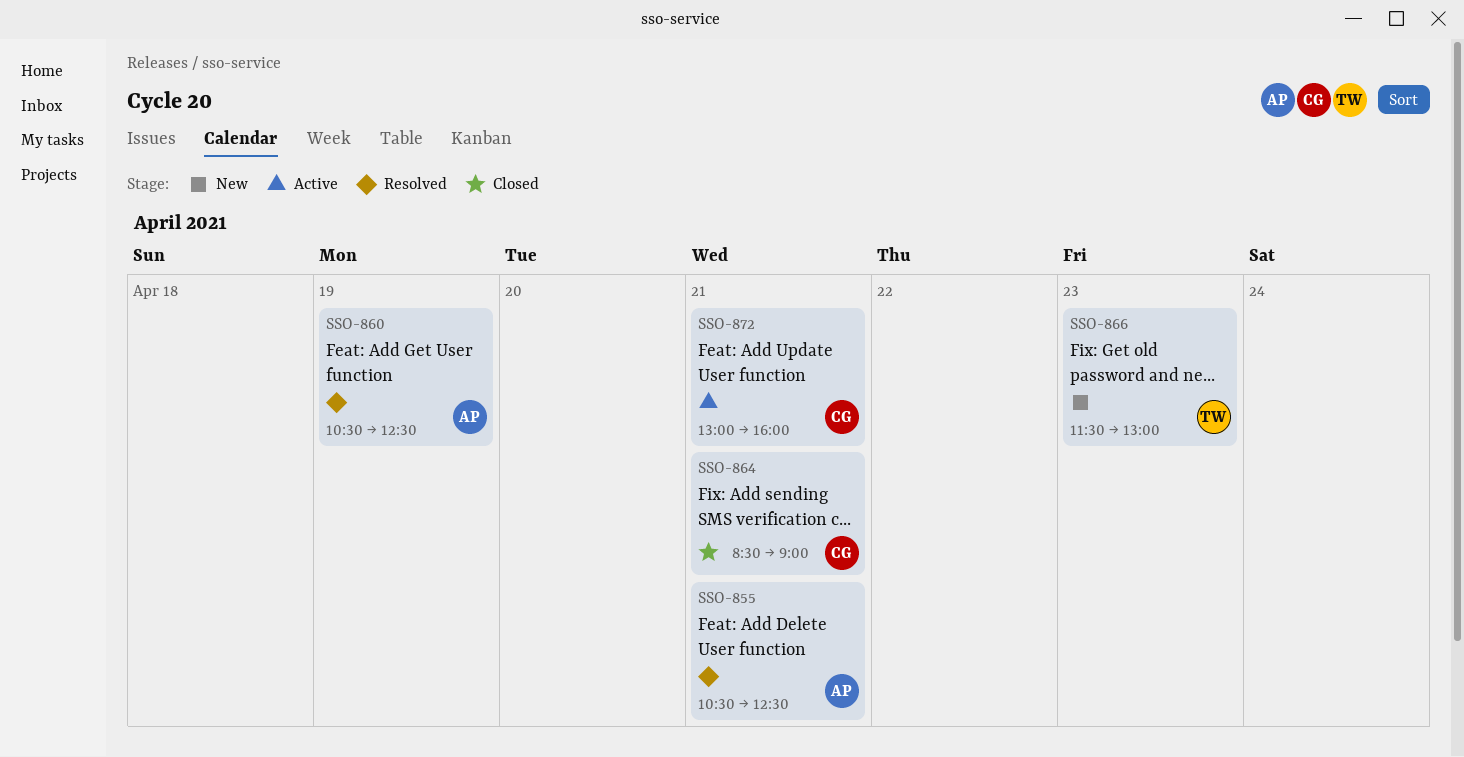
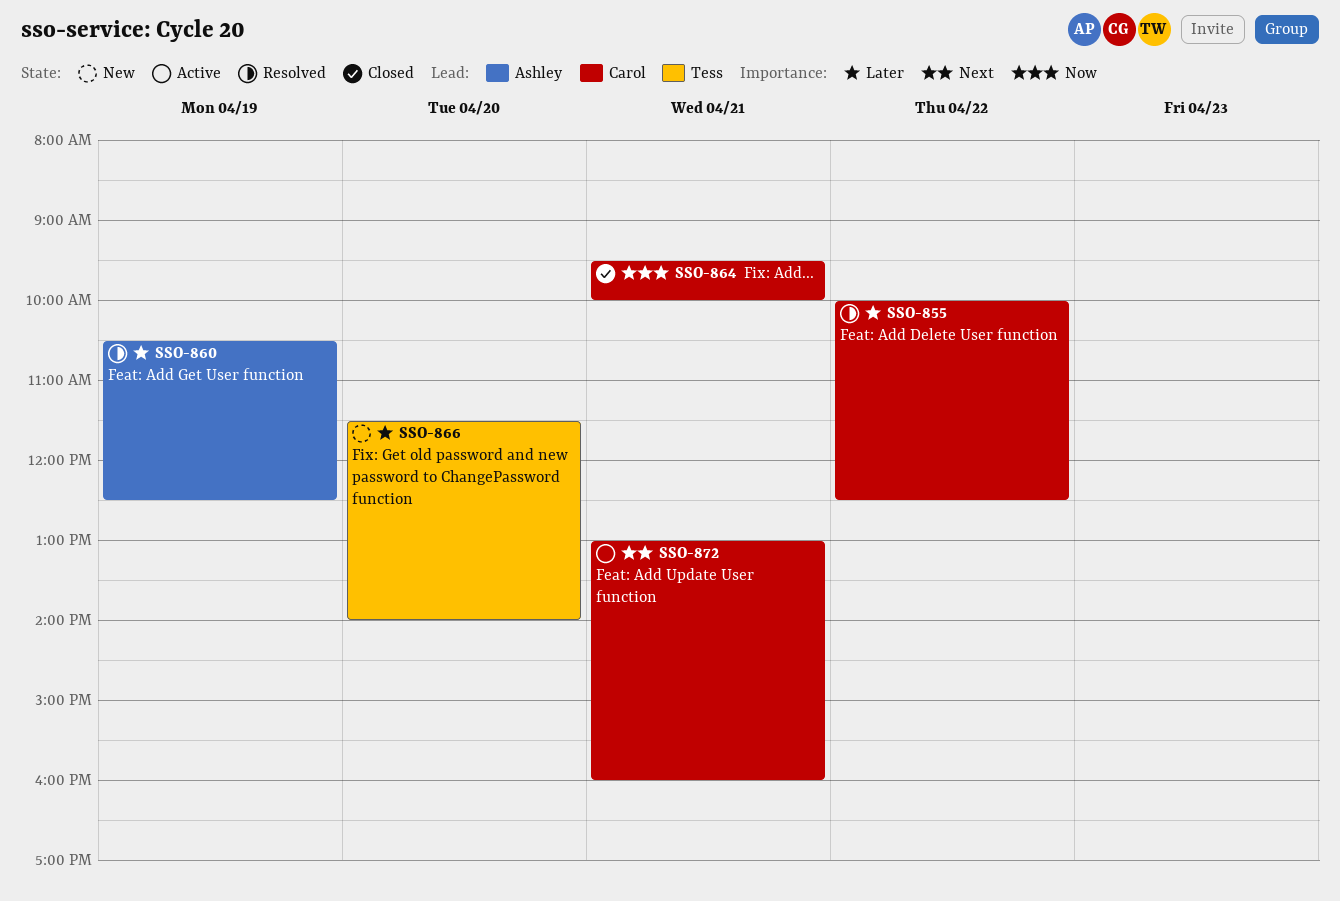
SSO-855, owner: Ashley -> Carol
SSO-855, day: Apr 21 -> Apr 22
SSO-855, begins: 10:30 -> 10:00
SSO-864, begins: 08:30 -> 09:30
SSO-864, ends: 09:00 -> 10:00
SSO-866, day: Apr 23 -> Apr 20
SSO-866, ends: 13:00 -> 14:00

